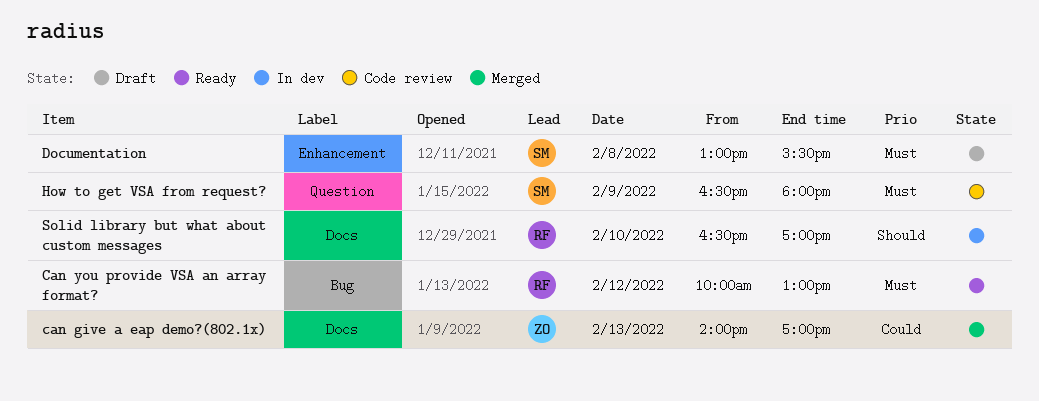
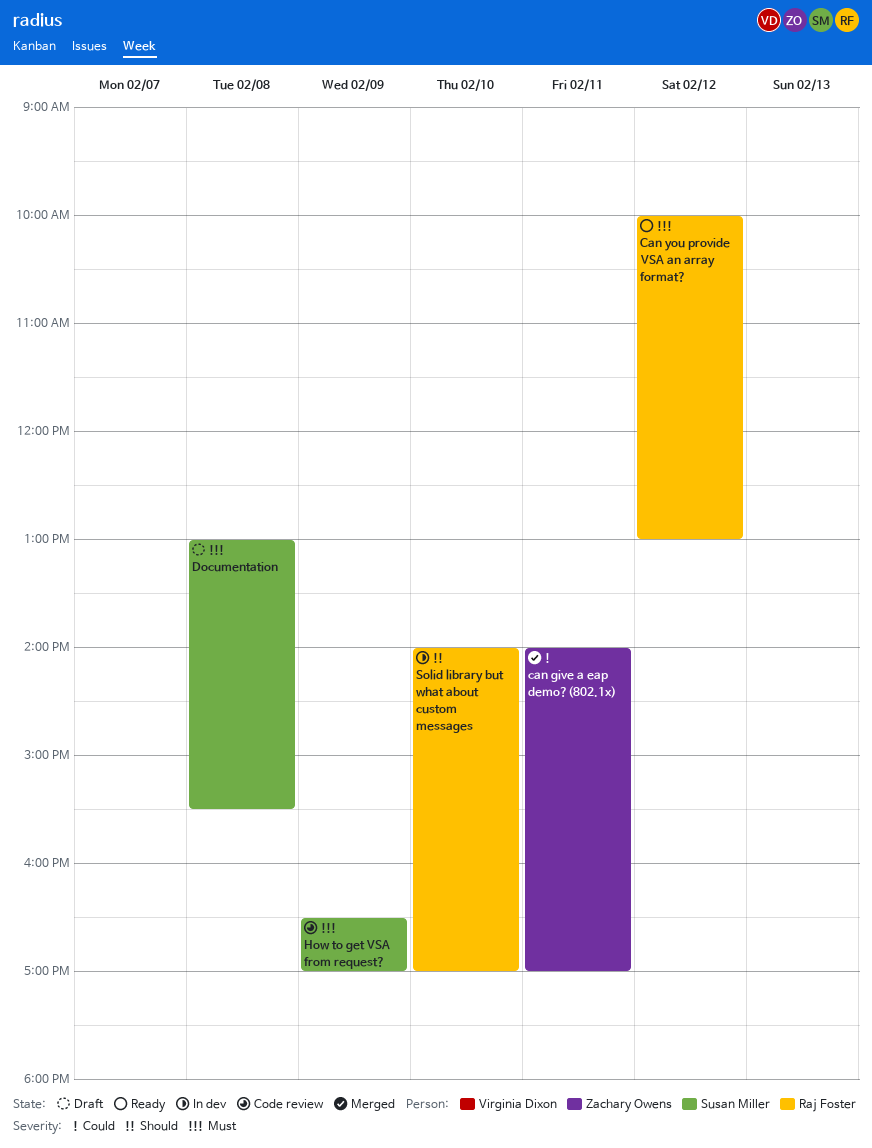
can give a eap demo?(802.1x), day: Feb 13 -> Feb 11
How to get VSA from request?, ends: 18:00 -> 17:00
Solid library but what about custom messages, begins: 16:30 -> 14:00

